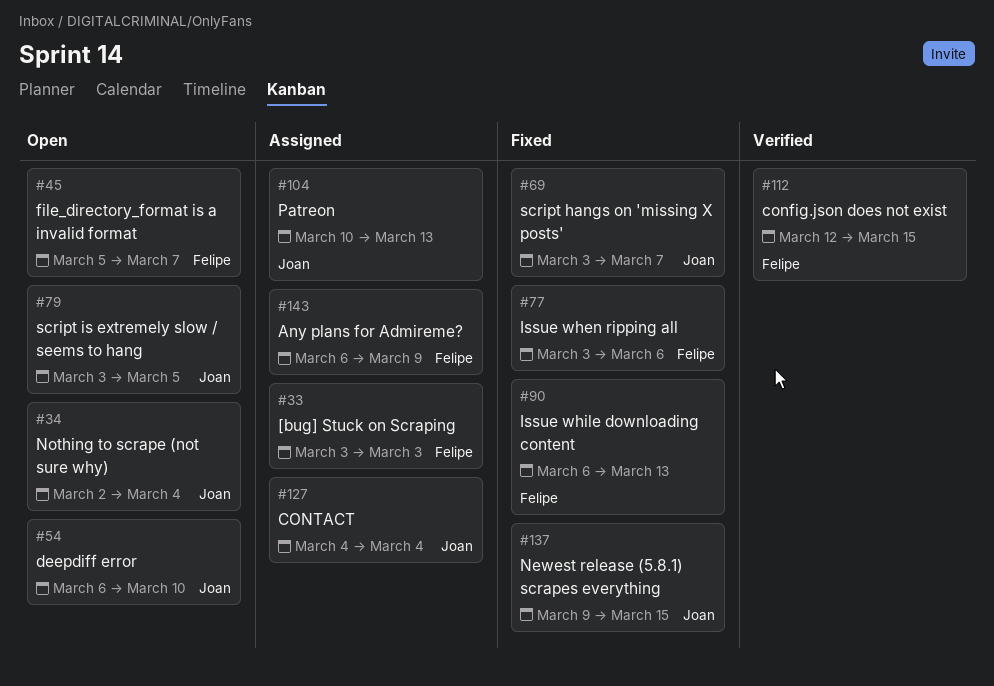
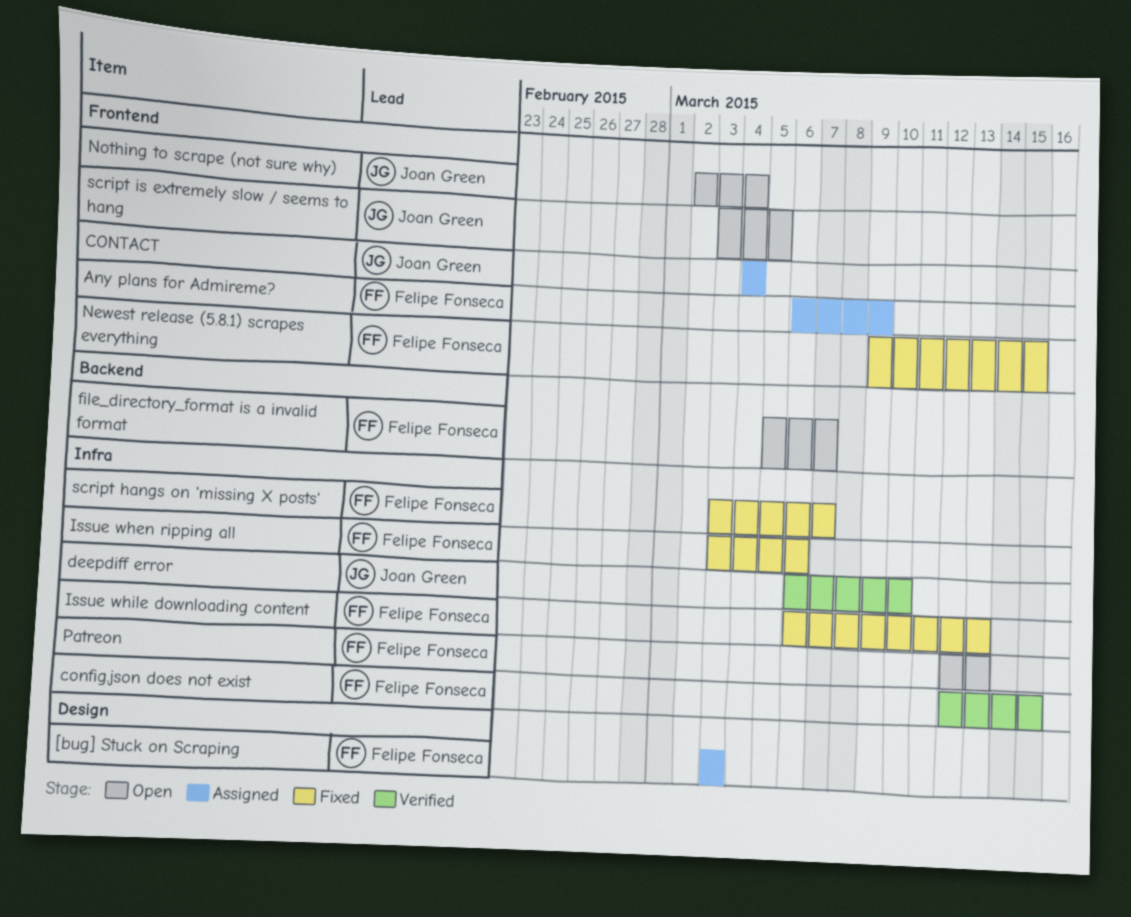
deepdiff error, status: Open -> Verified
Newest release (5.8.1) scrapes everything, owner: Joan Green -> Felipe Fonseca
Patreon, status: Assigned -> Open
Patreon, owner: Joan Green -> Felipe Fonseca
Patreon, start: Mar 10 -> Mar 12
script hangs on 'missing X posts', owner: Joan Green -> Felipe Fonseca

